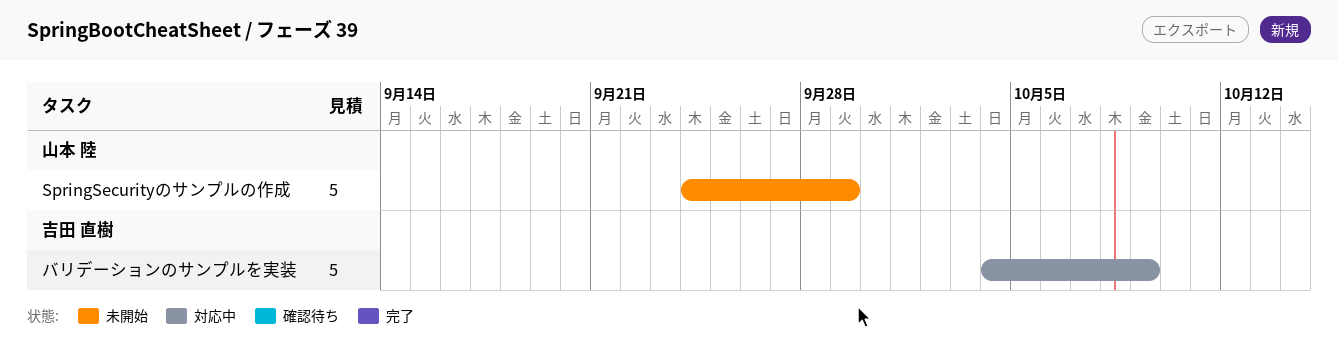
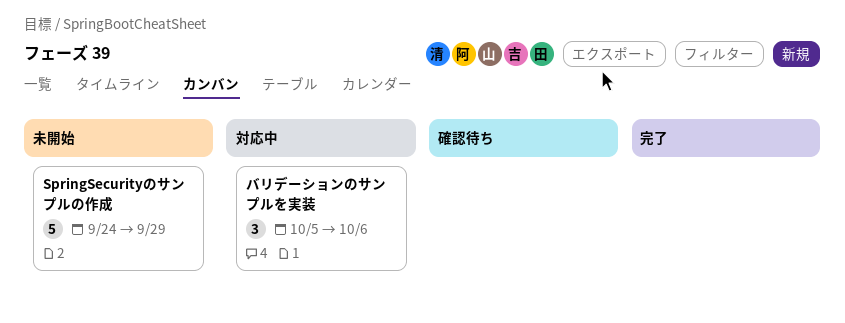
バリデーションのサンプルを実装, estimate: 5 -> 3
バリデーションのサンプルを実装, start: Oct 4 -> Oct 5
バリデーションのサンプルを実装, due: Oct 9 -> Oct 6

